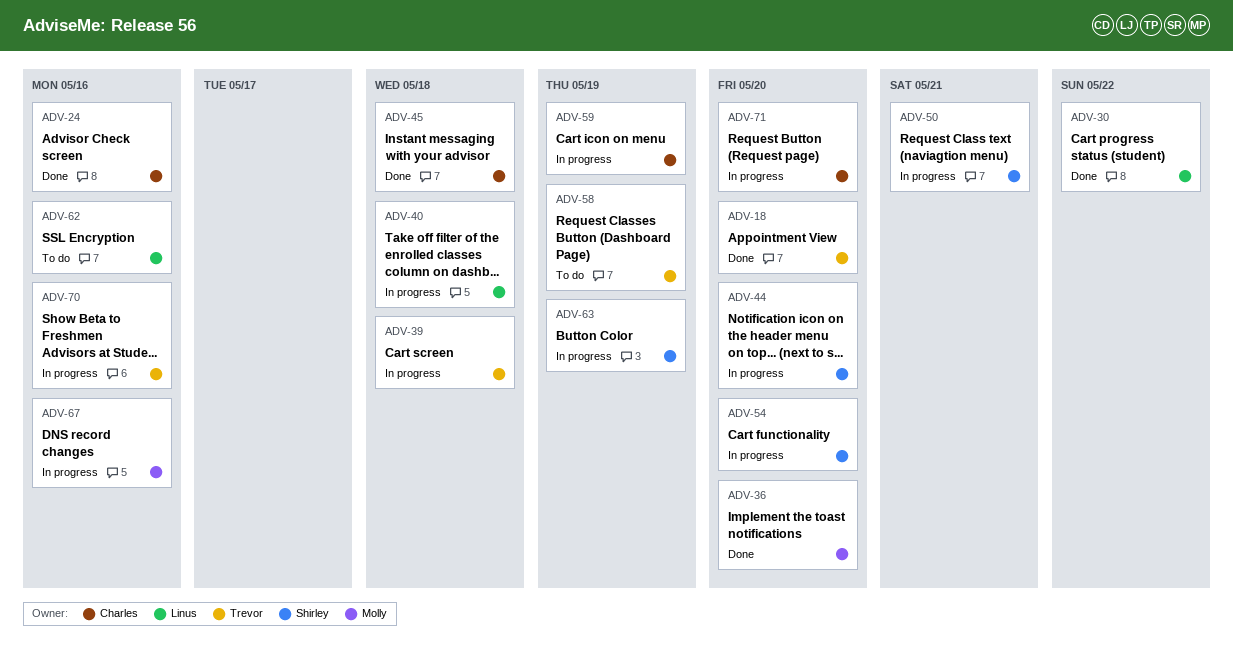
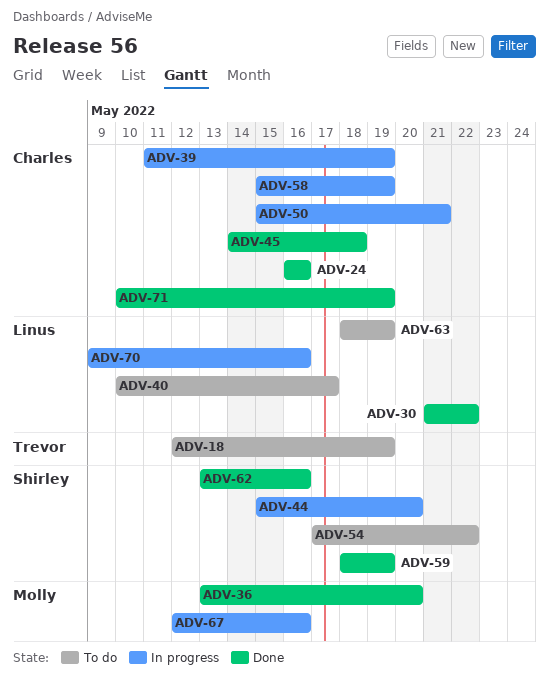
ADV-18, status: Done -> To do
ADV-18, due: May 20 -> May 19
ADV-39, owner: Trevor -> Charles
ADV-39, due: May 18 -> May 19
ADV-40, status: In progress -> To do
ADV-40, due: May 18 -> May 17
ADV-50, owner: Shirley -> Charles
ADV-54, status: In progress -> To do
ADV-54, due: May 20 -> May 22
ADV-58, status: To do -> In progress
ADV-58, owner: Trevor -> Charles
ADV-59, status: In progress -> Done
ADV-59, owner: Charles -> Shirley
ADV-62, status: To do -> Done
ADV-62, owner: Linus -> Shirley
ADV-63, status: In progress -> To do
ADV-63, owner: Shirley -> Linus
ADV-70, owner: Trevor -> Linus
ADV-71, status: In progress -> Done
ADV-71, due: May 20 -> May 19

